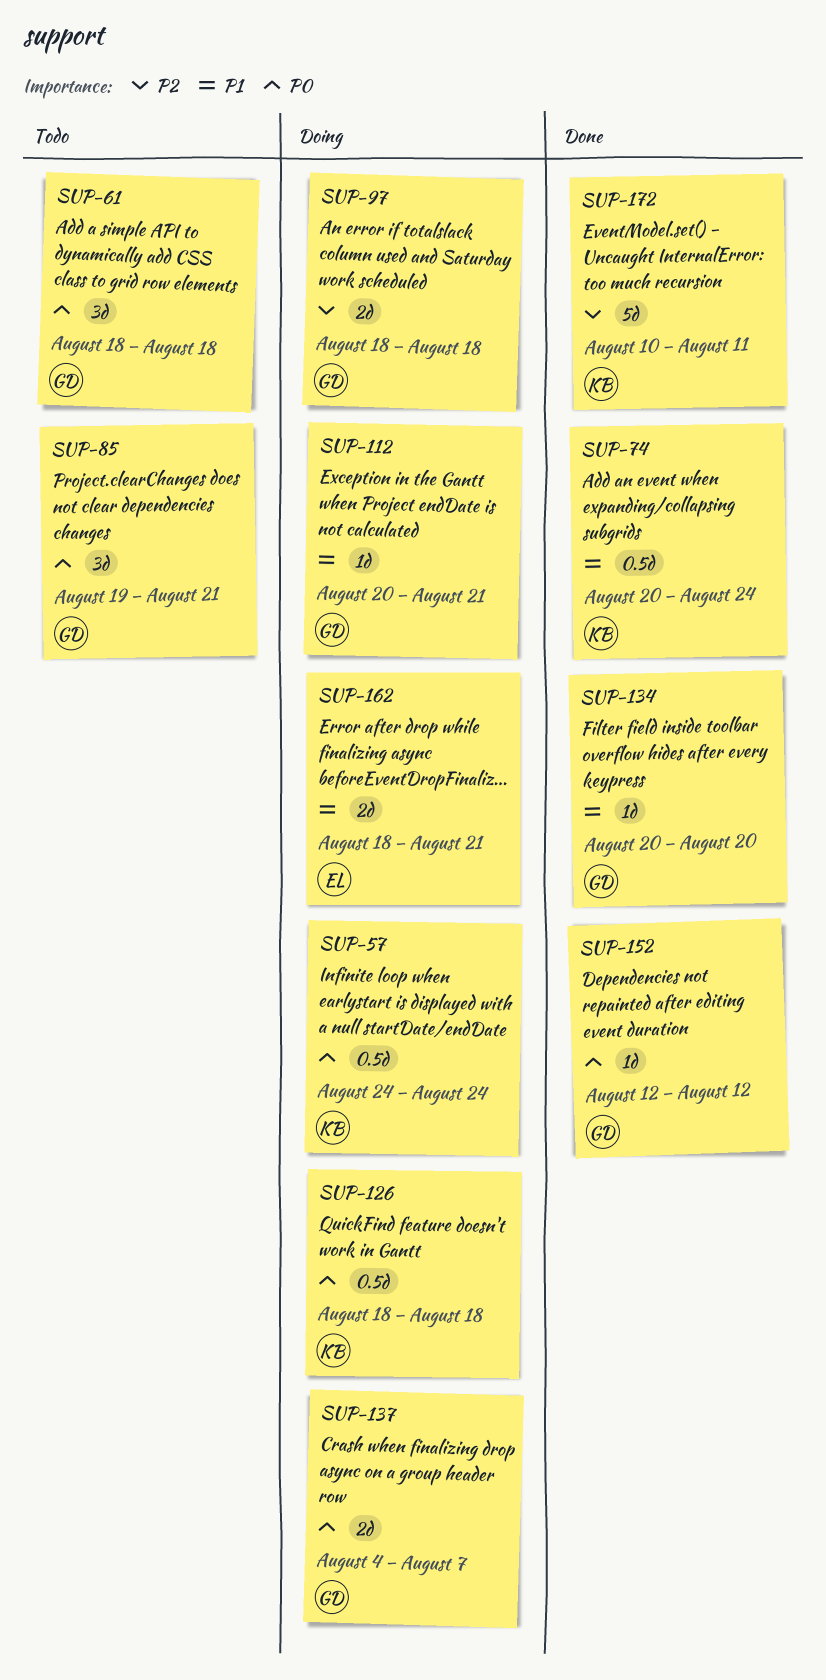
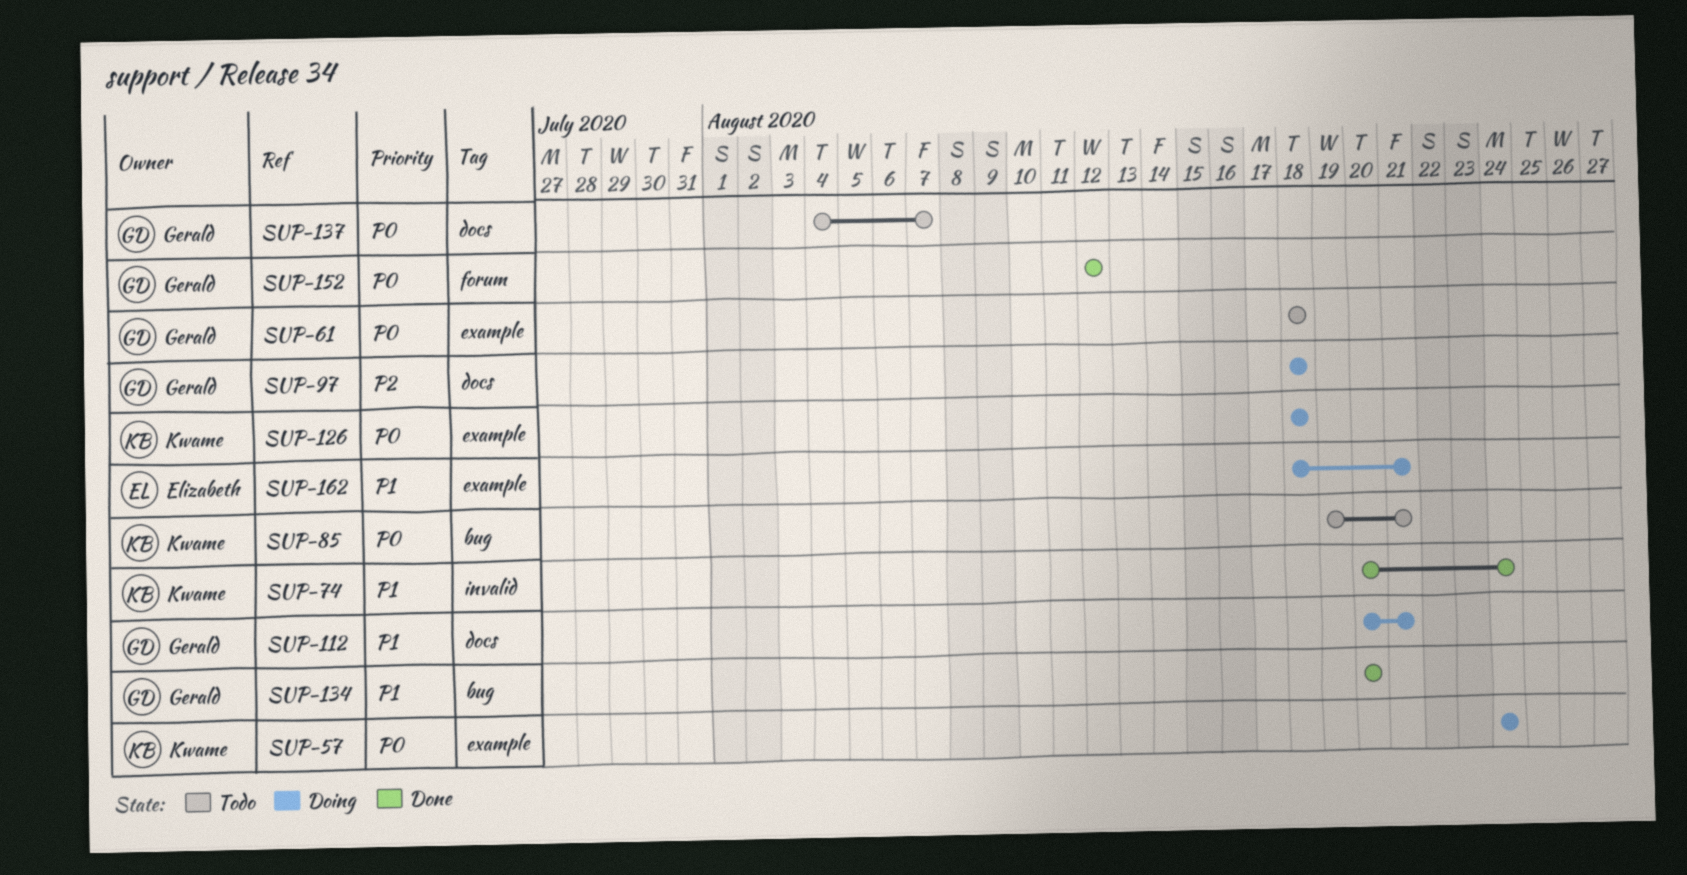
SUP-85, owner: Gerald -> Kwame
SUP-137, status: Doing -> Todo
SUP-172: present -> none

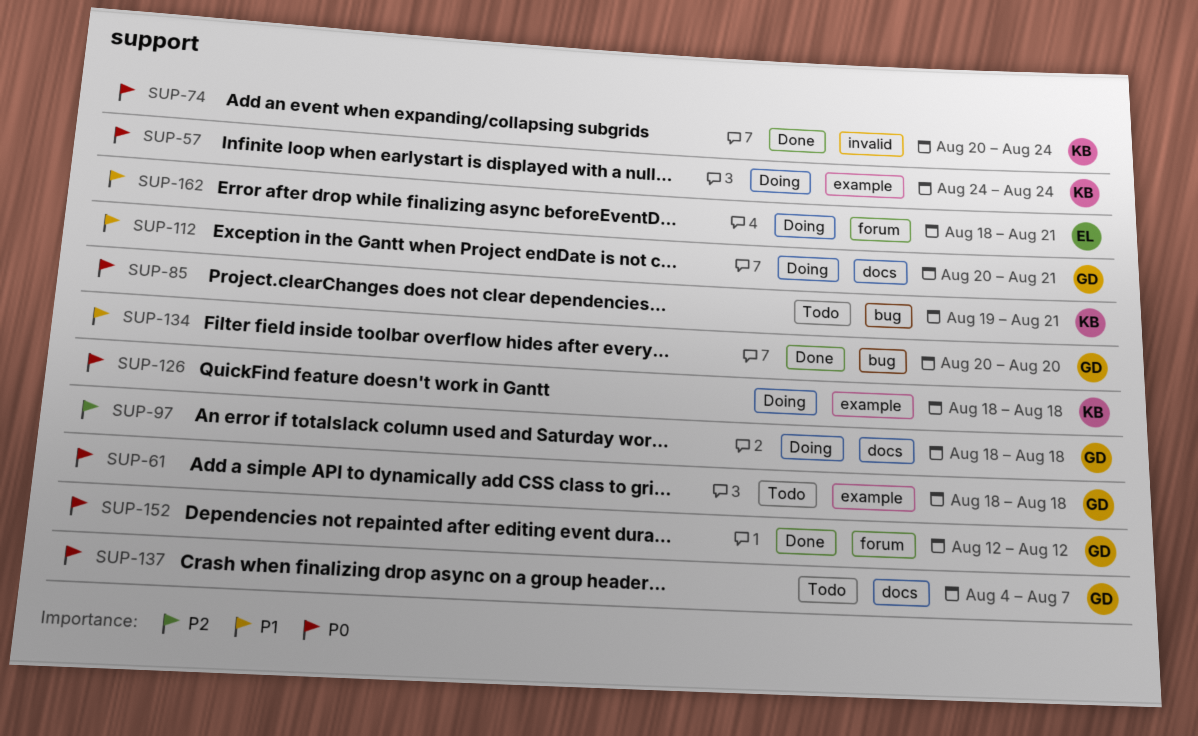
SUP-74, priority: P1 -> P0
SUP-162, label: example -> forum

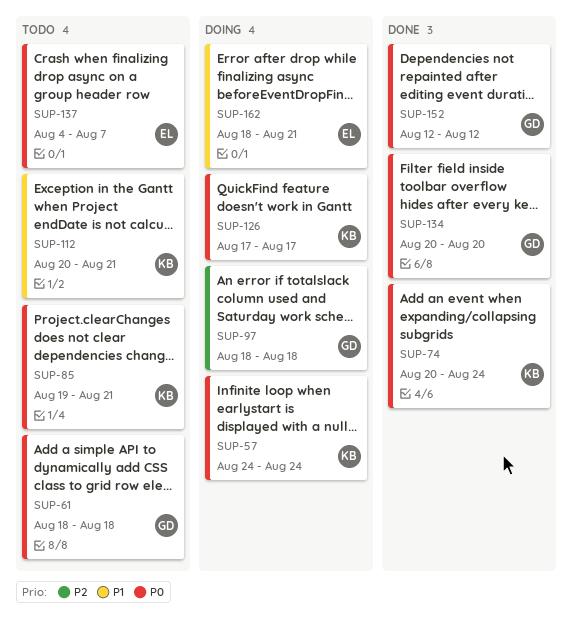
SUP-112, status: Doing -> Todo
SUP-112, owner: GD -> KB
SUP-126, start: Aug 18 -> Aug 17
SUP-126, due: Aug 18 -> Aug 17
SUP-134, priority: P1 -> P0
SUP-137, owner: GD -> EL

